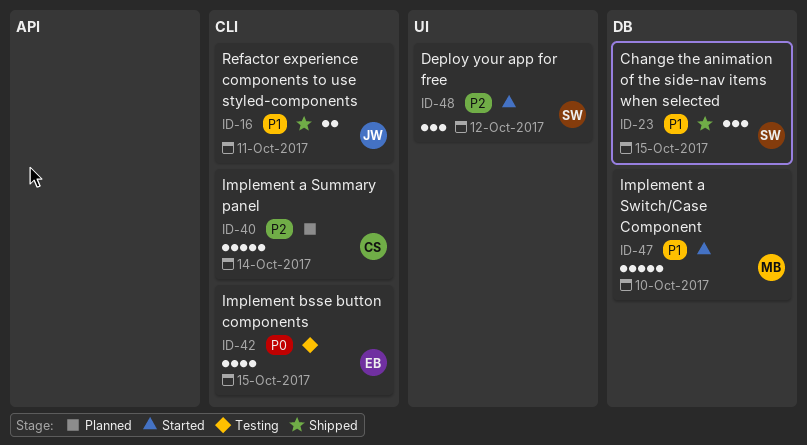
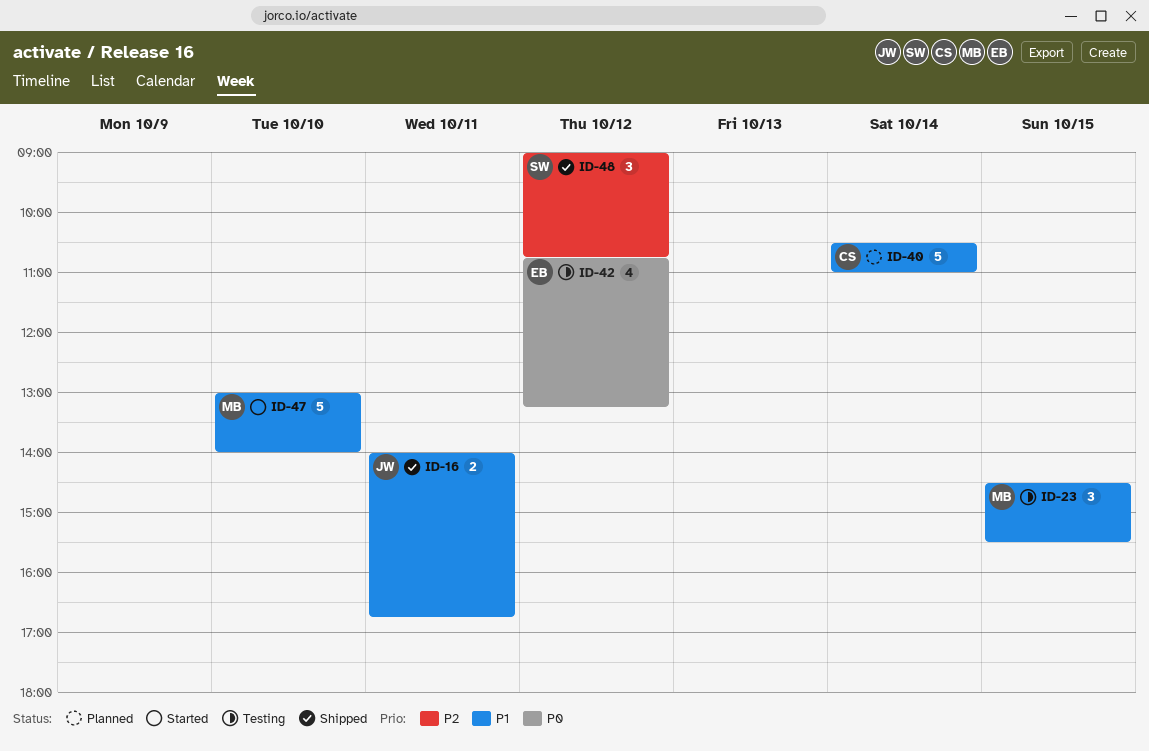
ID-23, status: Shipped -> Testing
ID-23, owner: SW -> MB
ID-40, priority: P2 -> P1
ID-42, day: Oct 15 -> Oct 12
ID-48, status: Started -> Shipped

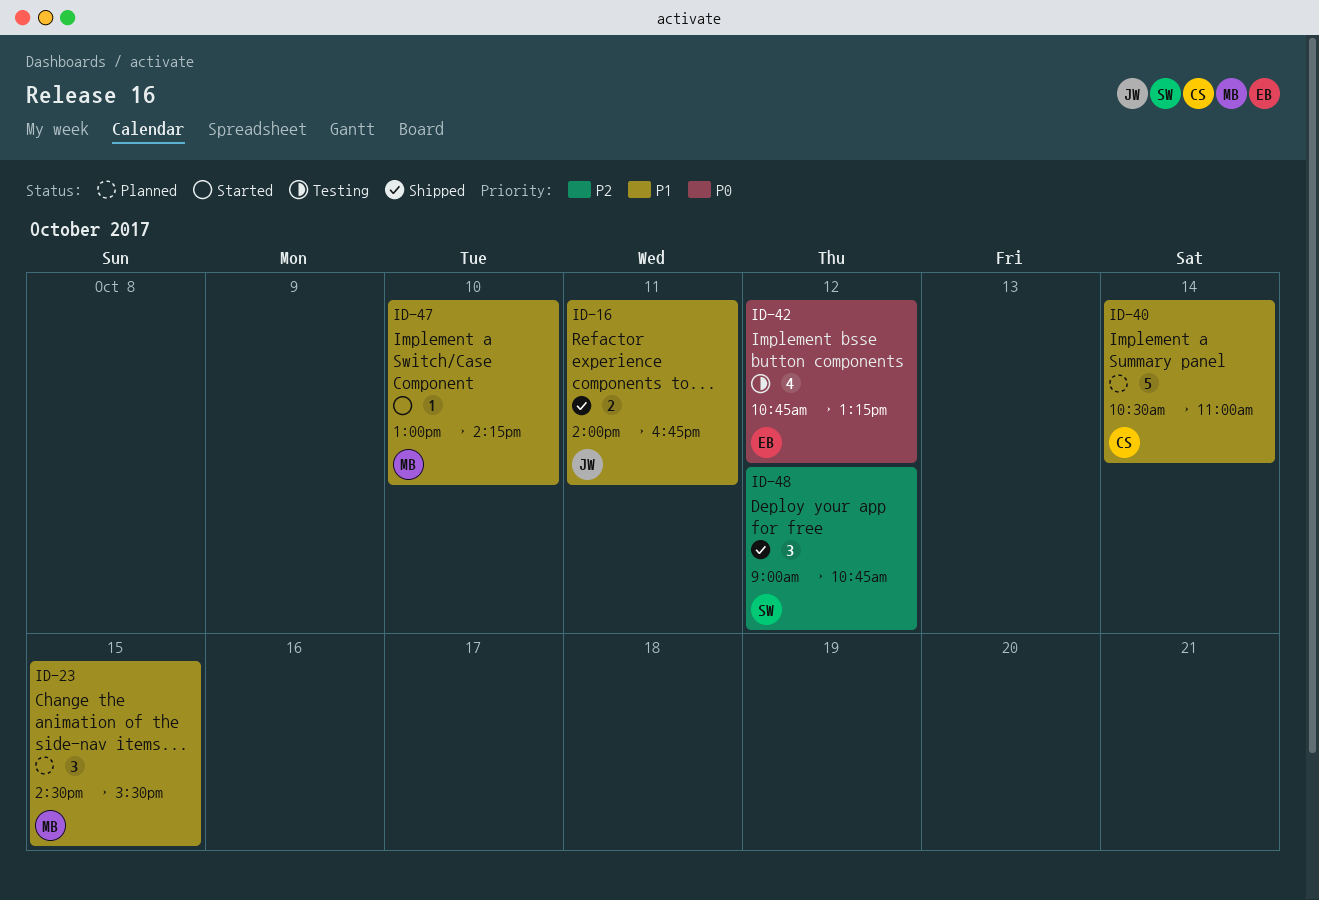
ID-23, status: Testing -> Planned
ID-47, estimate: 5 -> 1
ID-47, ends: 14:00 -> 14:15

